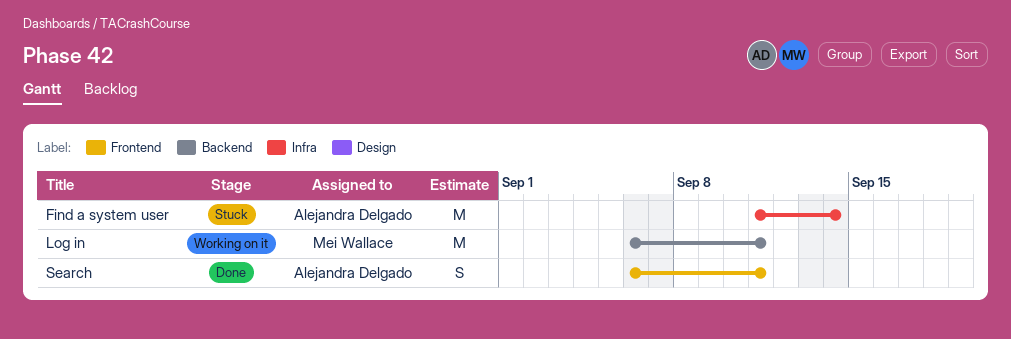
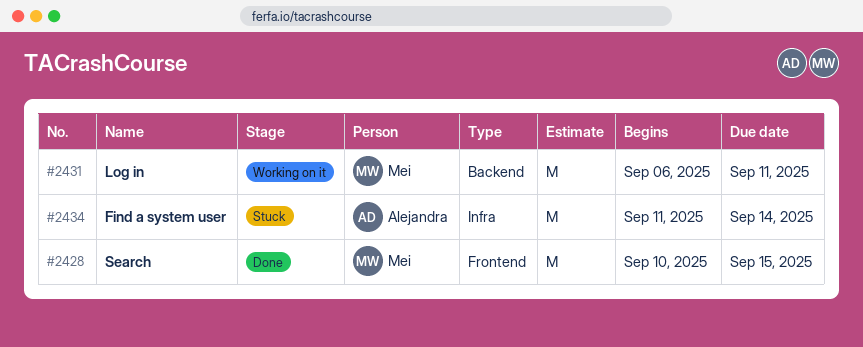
Search, owner: Alejandra Delgado -> Mei Wallace
Search, estimate: S -> M
Search, start: Sep 6 -> Sep 10
Search, due: Sep 11 -> Sep 15

